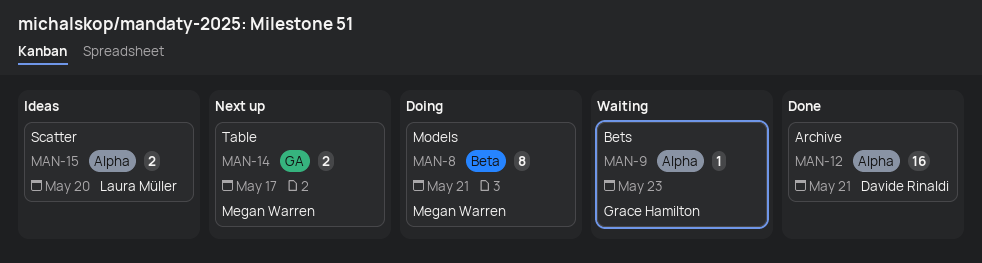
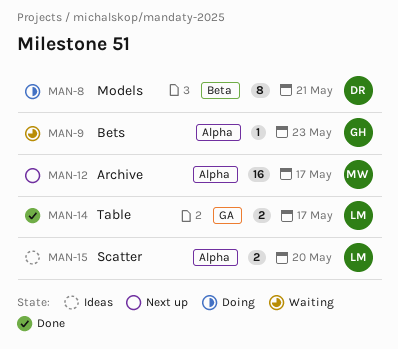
MAN-8, owner: Megan Warren -> Davide Rinaldi
MAN-12, status: Done -> Next up
MAN-12, owner: Davide Rinaldi -> Megan Warren
MAN-12, due: May 21 -> May 17
MAN-14, status: Next up -> Done
MAN-14, owner: Megan Warren -> Laura Müller

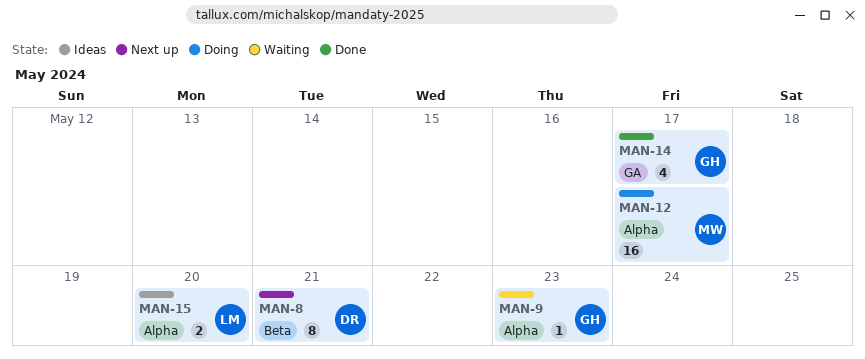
MAN-8, status: Doing -> Next up
MAN-12, status: Next up -> Doing
MAN-14, owner: LM -> GH
MAN-14, estimate: 2 -> 4

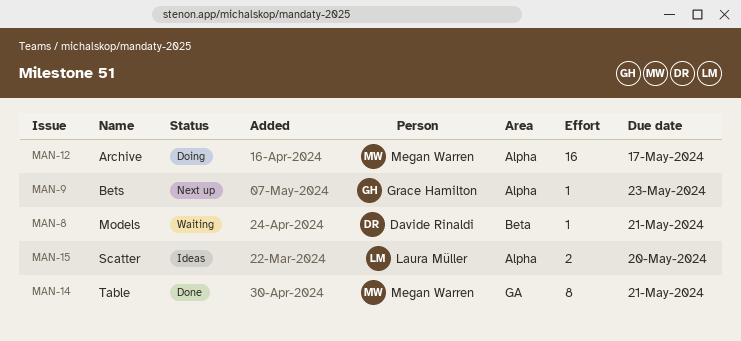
MAN-8, status: Next up -> Waiting
MAN-8, estimate: 8 -> 1
MAN-9, status: Waiting -> Next up
MAN-14, owner: Grace Hamilton -> Megan Warren
MAN-14, estimate: 4 -> 8
MAN-14, due: May 17 -> May 21

